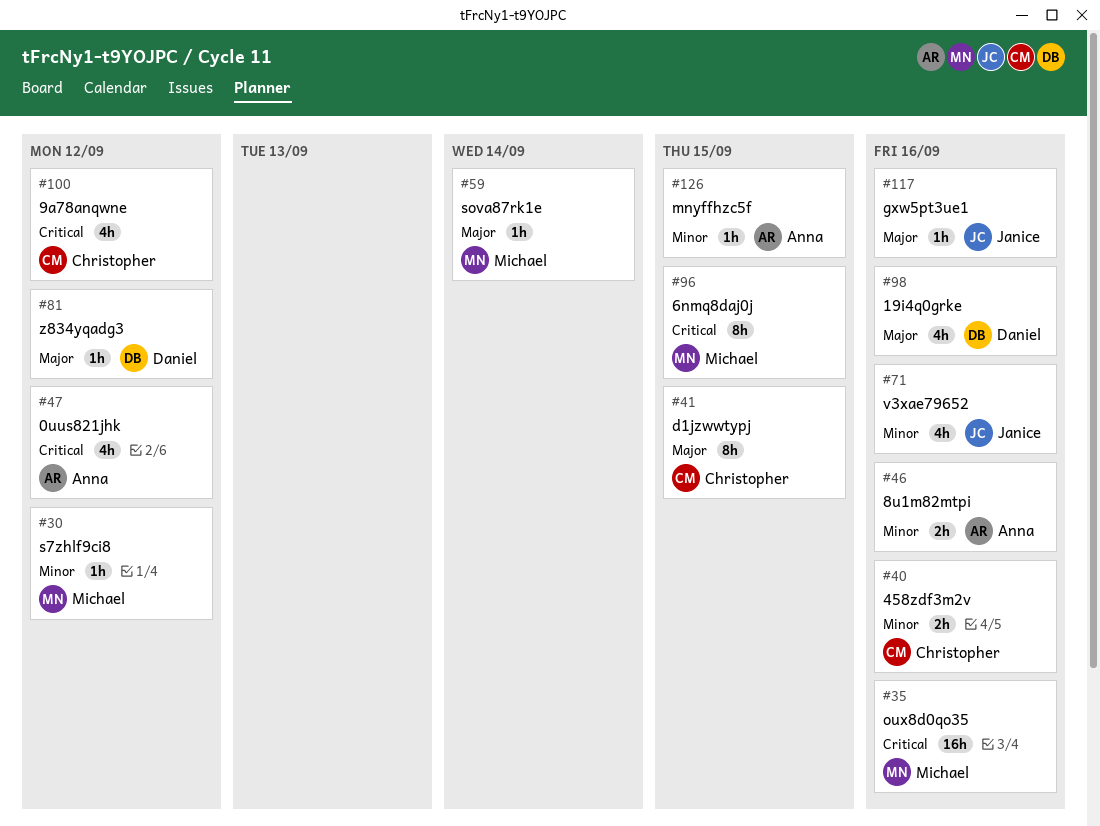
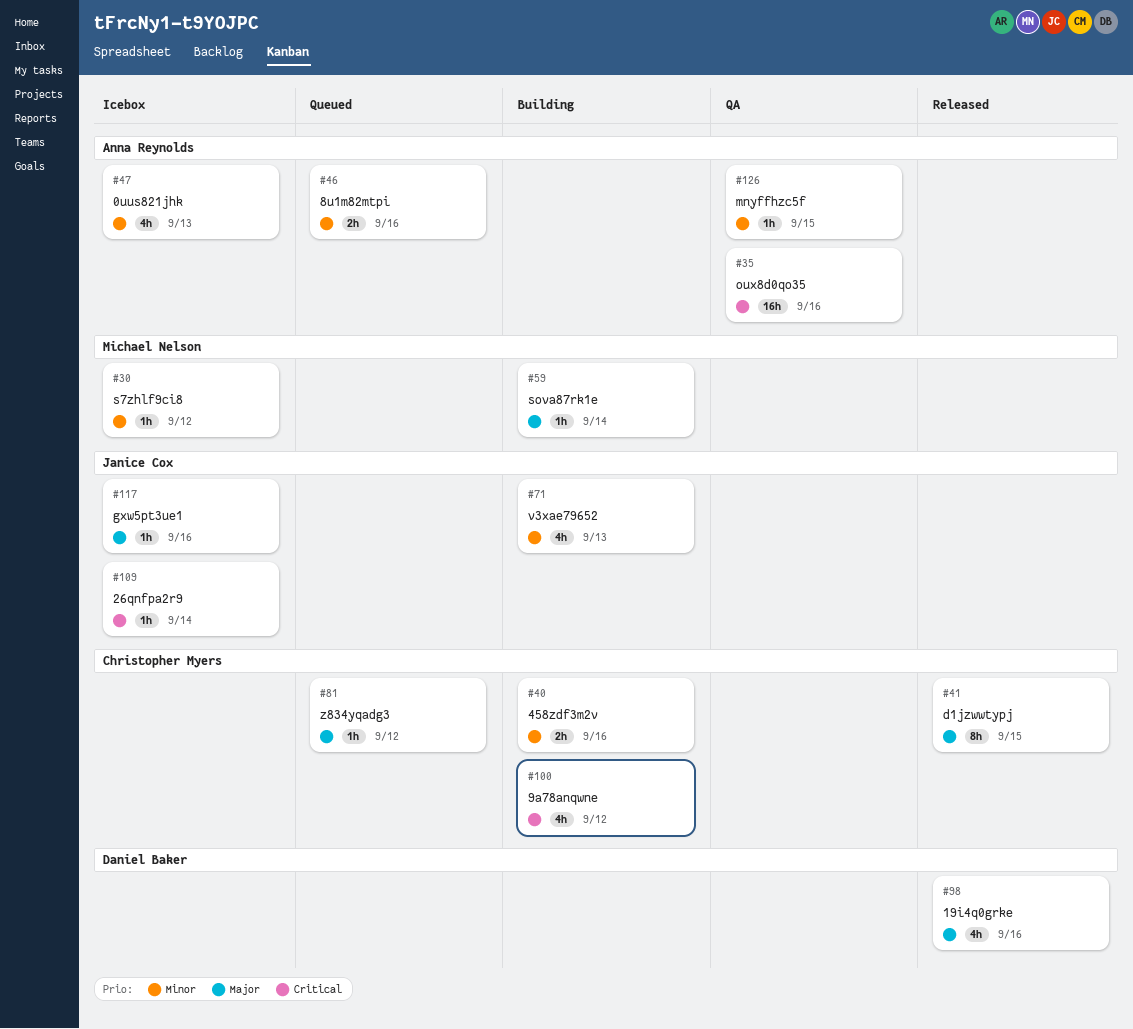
#35, owner: Michael Nelson -> Anna Reynolds
#47, priority: Critical -> Minor
#47, due: Sep 12 -> Sep 13
#71, due: Sep 16 -> Sep 13
#81, owner: Daniel Baker -> Christopher Myers
#96: present -> none
#109: none -> present

